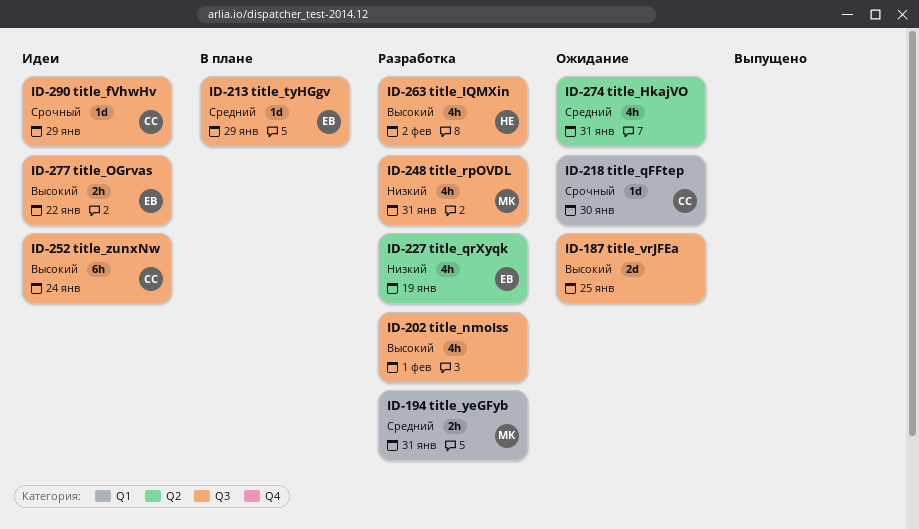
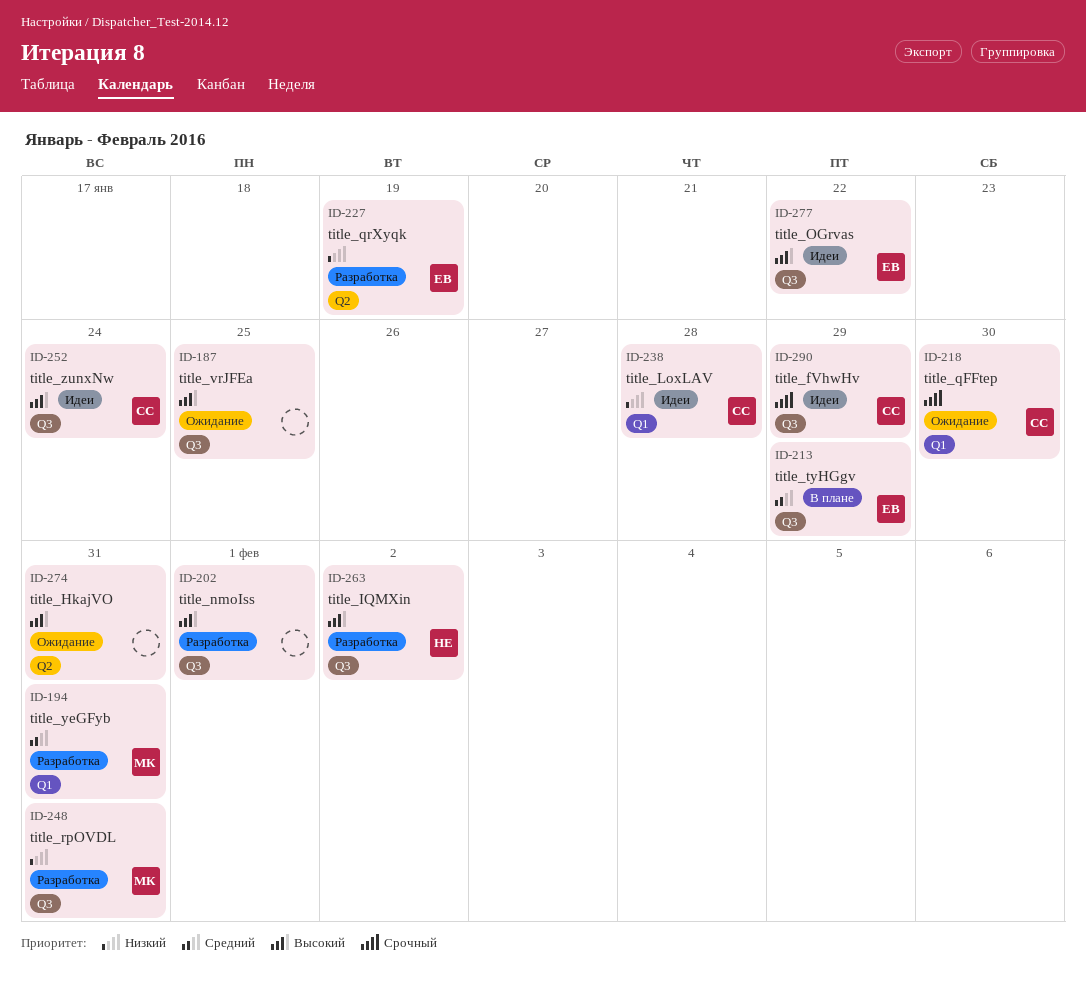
ID-238: none -> present
ID-274, priority: Средний -> Высокий

